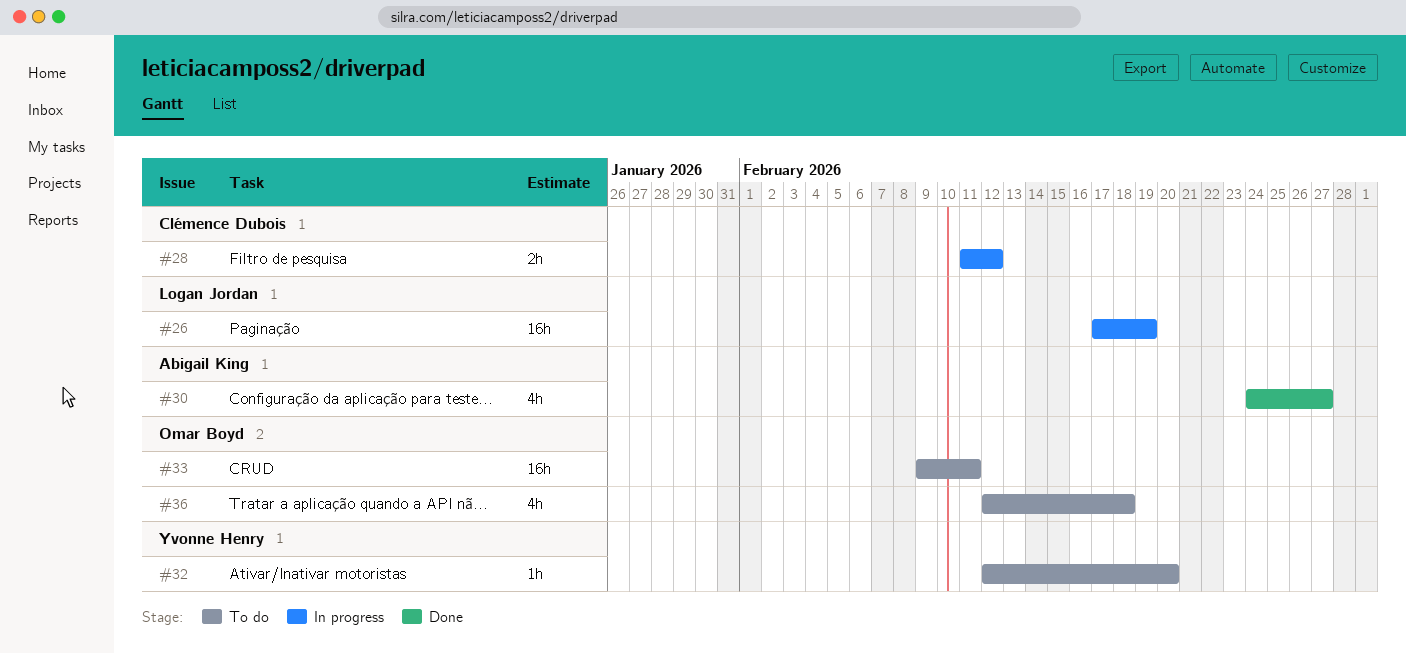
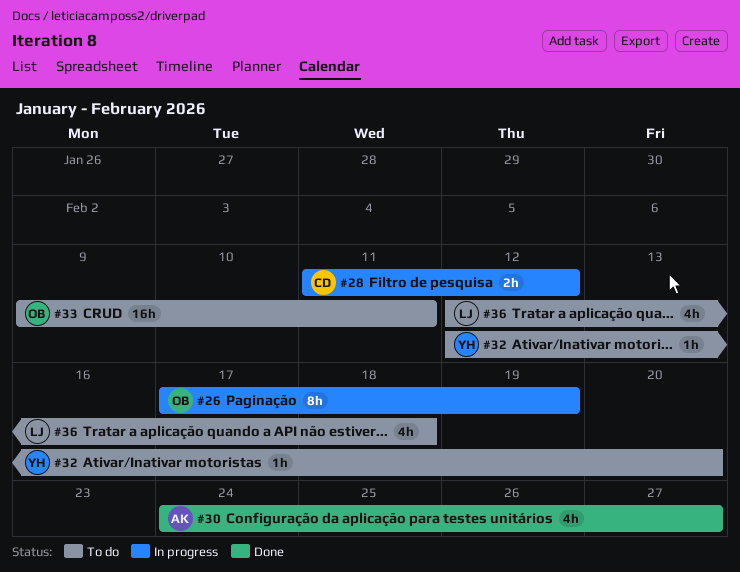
#26, owner: Logan Jordan -> Omar Boyd
#26, estimate: 16h -> 8h
#36, owner: Omar Boyd -> Logan Jordan

